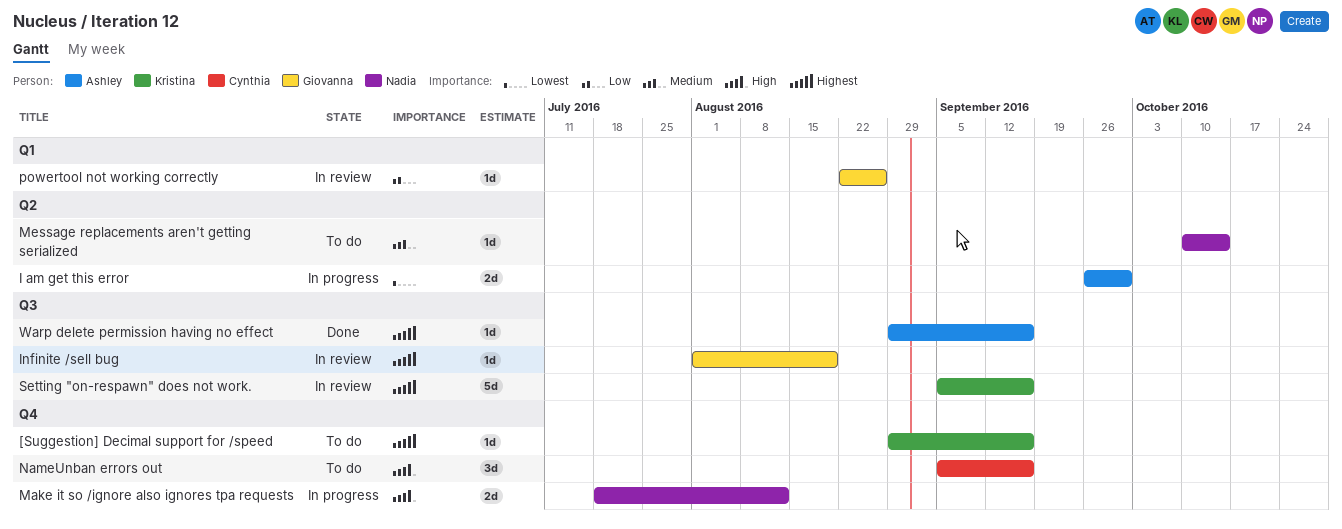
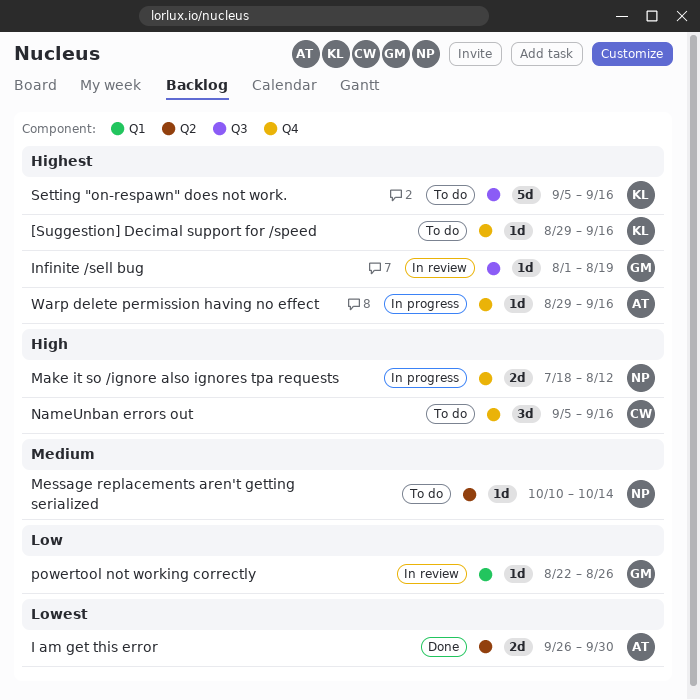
I am get this error, status: In progress -> Done
Setting "on-respawn" does not work., status: In review -> To do
Warp delete permission having no effect, status: Done -> In progress
Warp delete permission having no effect, label: Q3 -> Q4

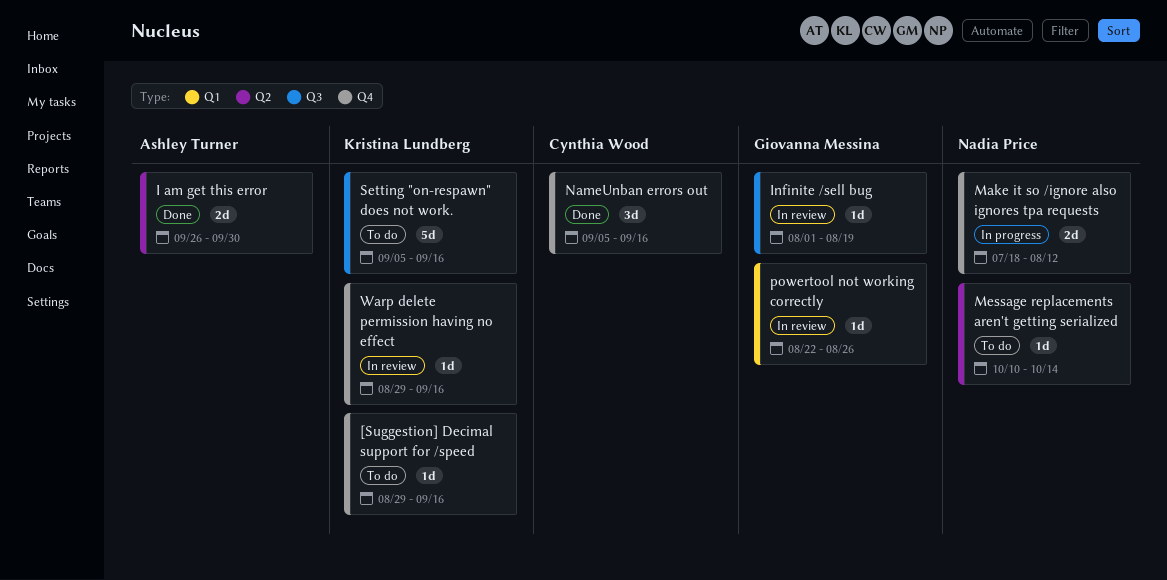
NameUnban errors out, status: To do -> Done
Warp delete permission having no effect, status: In progress -> In review
Warp delete permission having no effect, owner: Ashley Turner -> Kristina Lundberg

